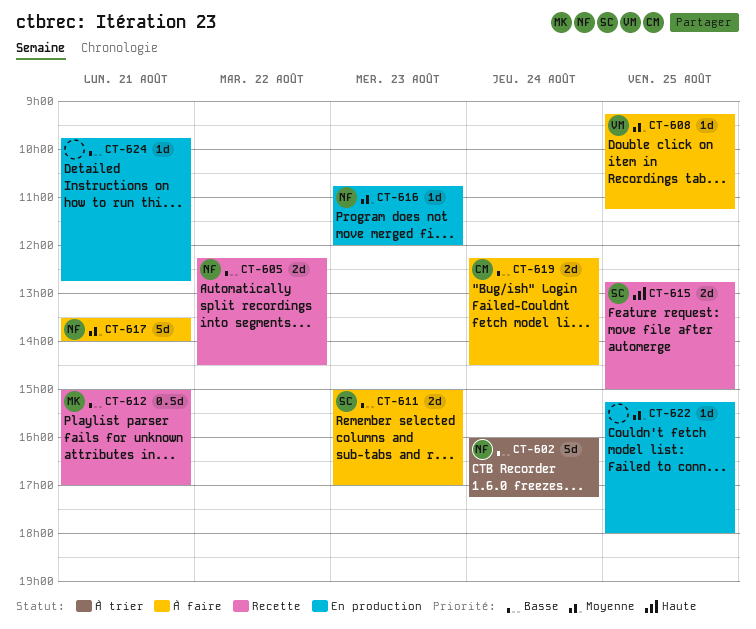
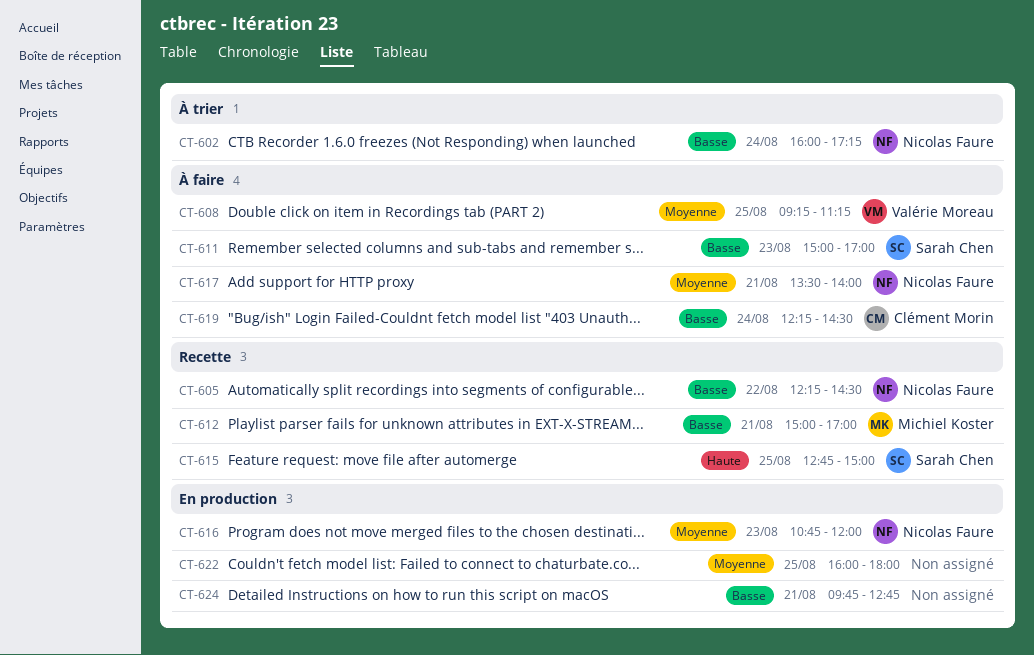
CT-622, begins: 15:15 -> 16:00

